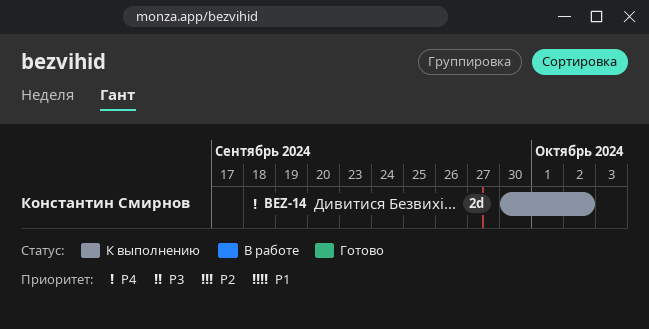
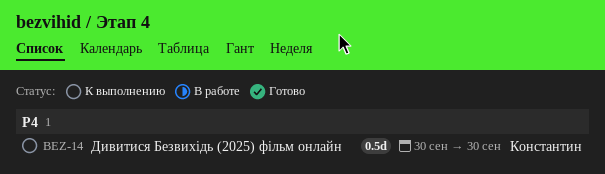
BEZ-14, estimate: 2d -> 0.5d
BEZ-14, due: Oct 2 -> Sep 30

